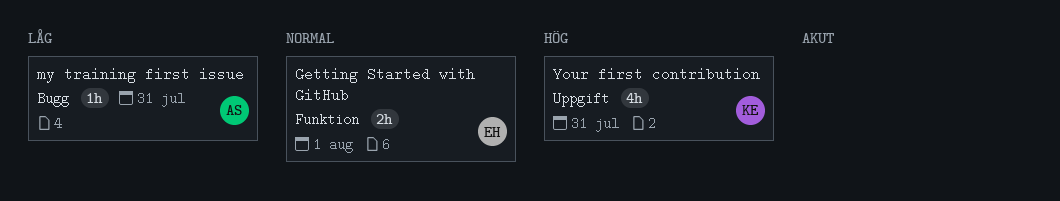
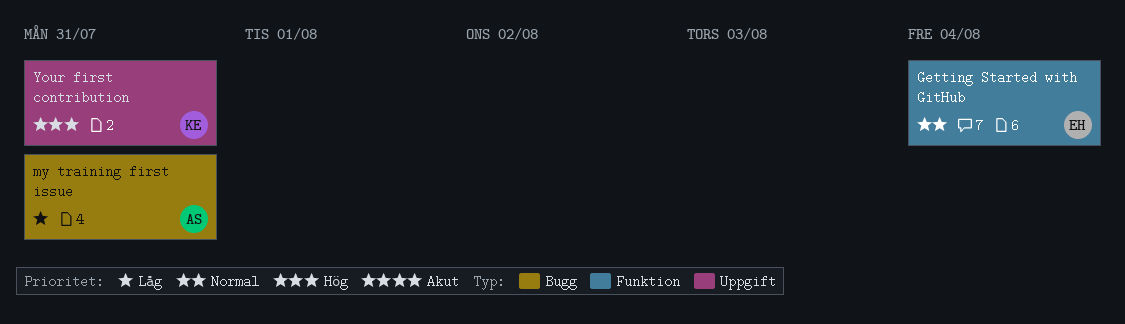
Getting Started with GitHub, due: Aug 1 -> Aug 4

